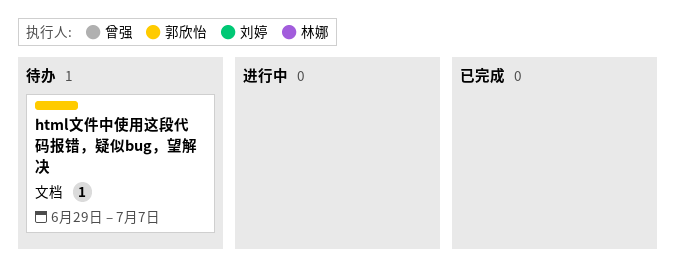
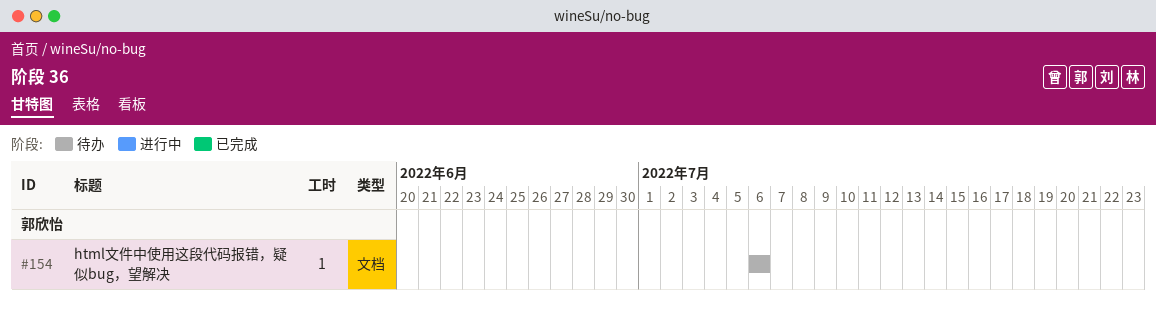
html文件中使用这段代码报错，疑似bug，望解决, start: Jun 29 -> Jul 6
html文件中使用这段代码报错，疑似bug，望解决, due: Jul 7 -> Jul 6

